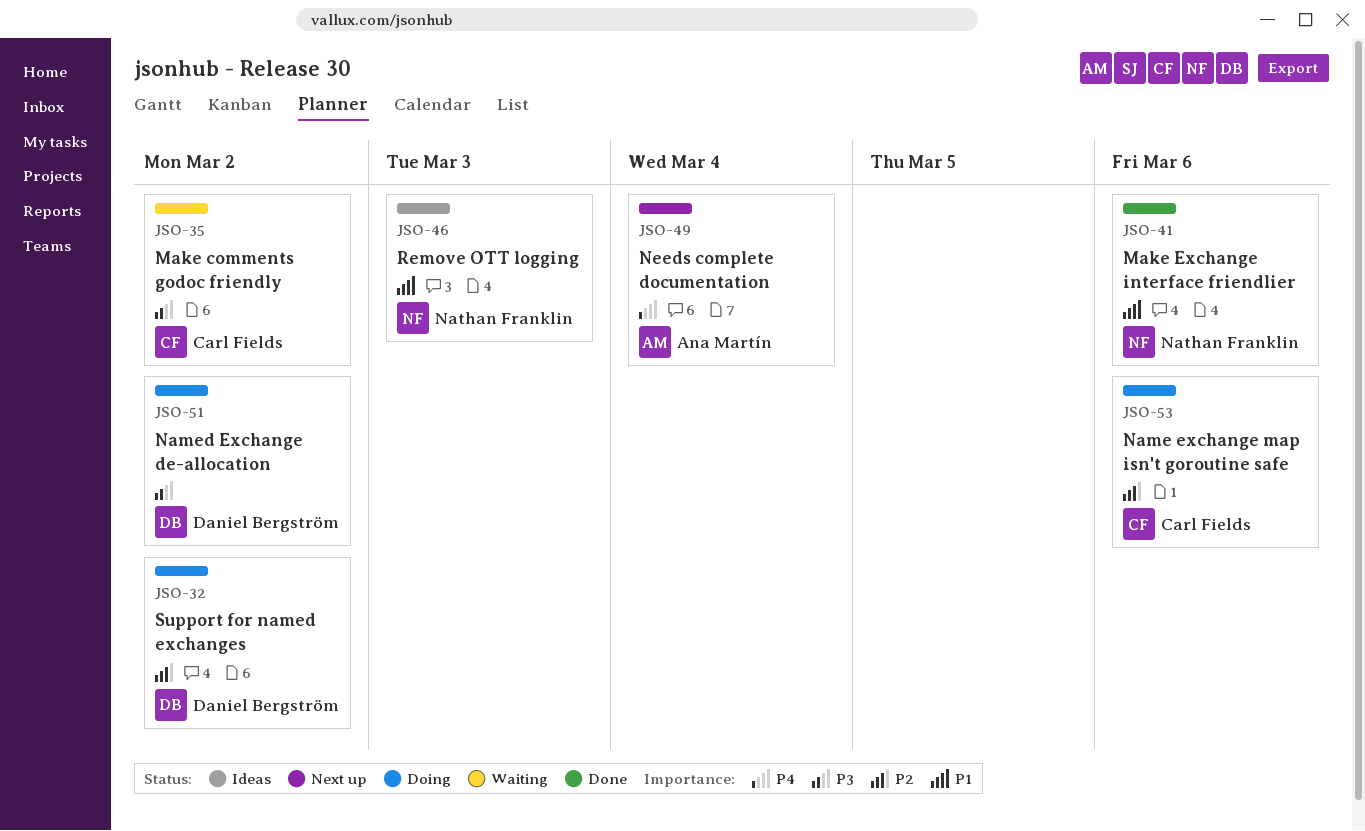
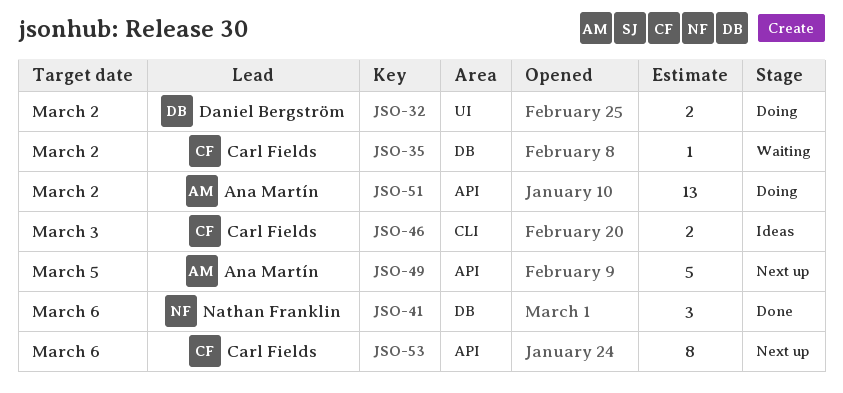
JSO-46, owner: Nathan Franklin -> Carl Fields
JSO-49, due: Mar 4 -> Mar 5
JSO-51, owner: Daniel Bergström -> Ana Martín
JSO-53, status: Doing -> Next up

